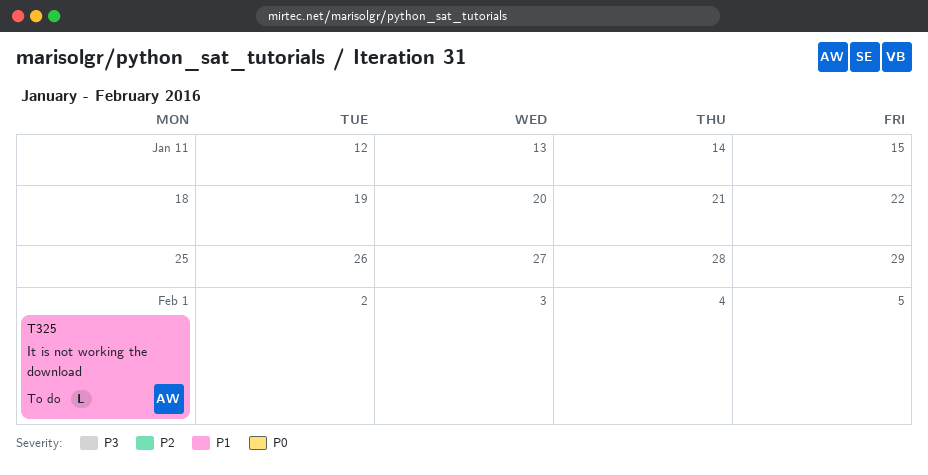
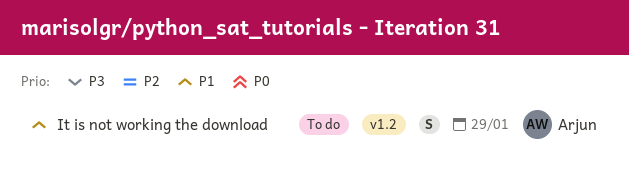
It is not working the download, estimate: L -> S
It is not working the download, due: Feb 1 -> Jan 29

